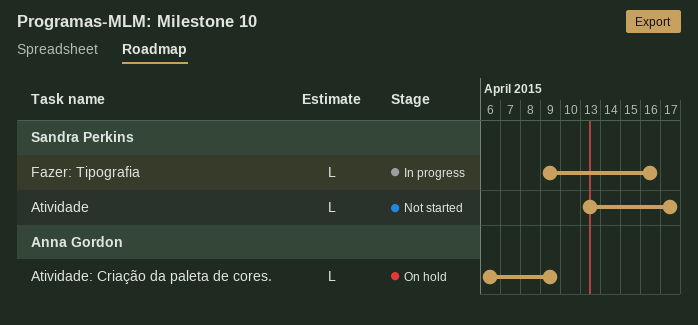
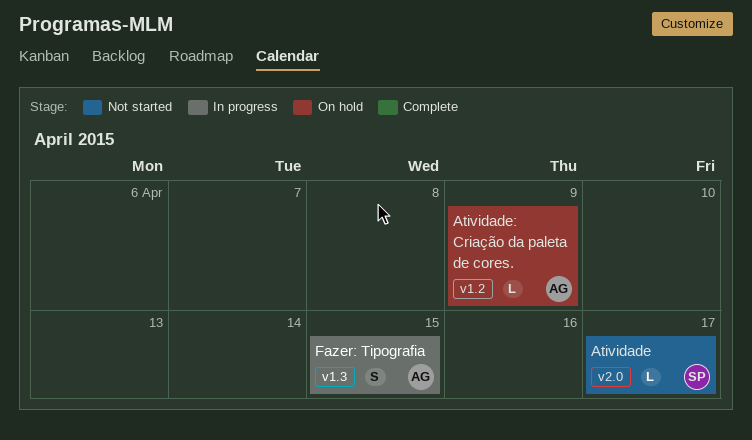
Fazer: Tipografia, owner: Sandra Perkins -> Anna Gordon
Fazer: Tipografia, estimate: L -> S
Fazer: Tipografia, due: Apr 16 -> Apr 15

